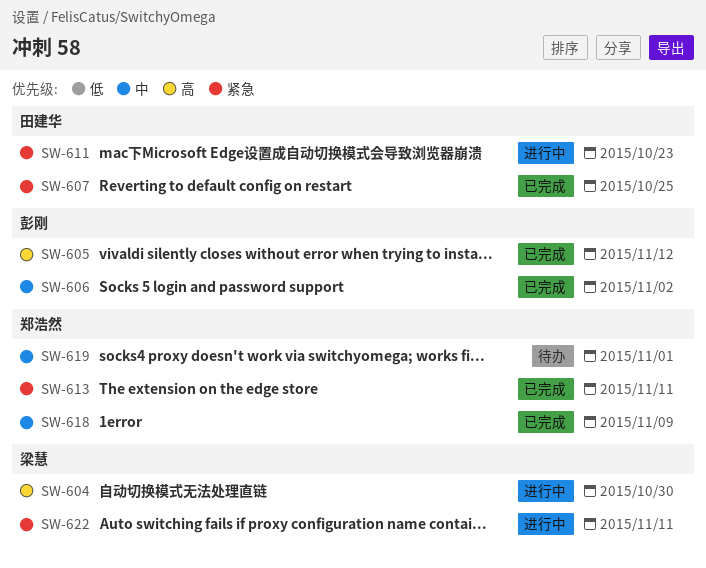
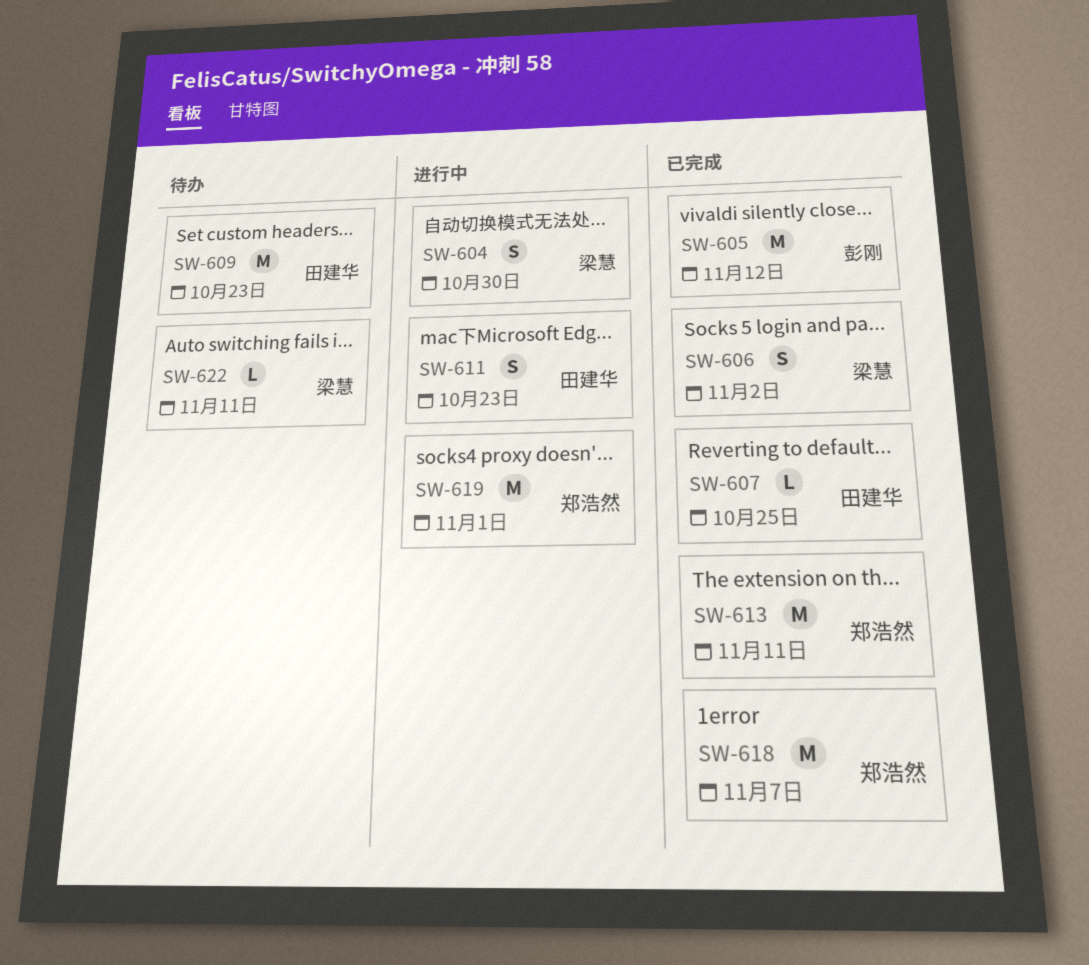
SW-606, owner: 彭刚 -> 梁慧
SW-609: none -> present
SW-618, due: Nov 9 -> Nov 7
SW-619, status: 待办 -> 进行中
SW-622, status: 进行中 -> 待办

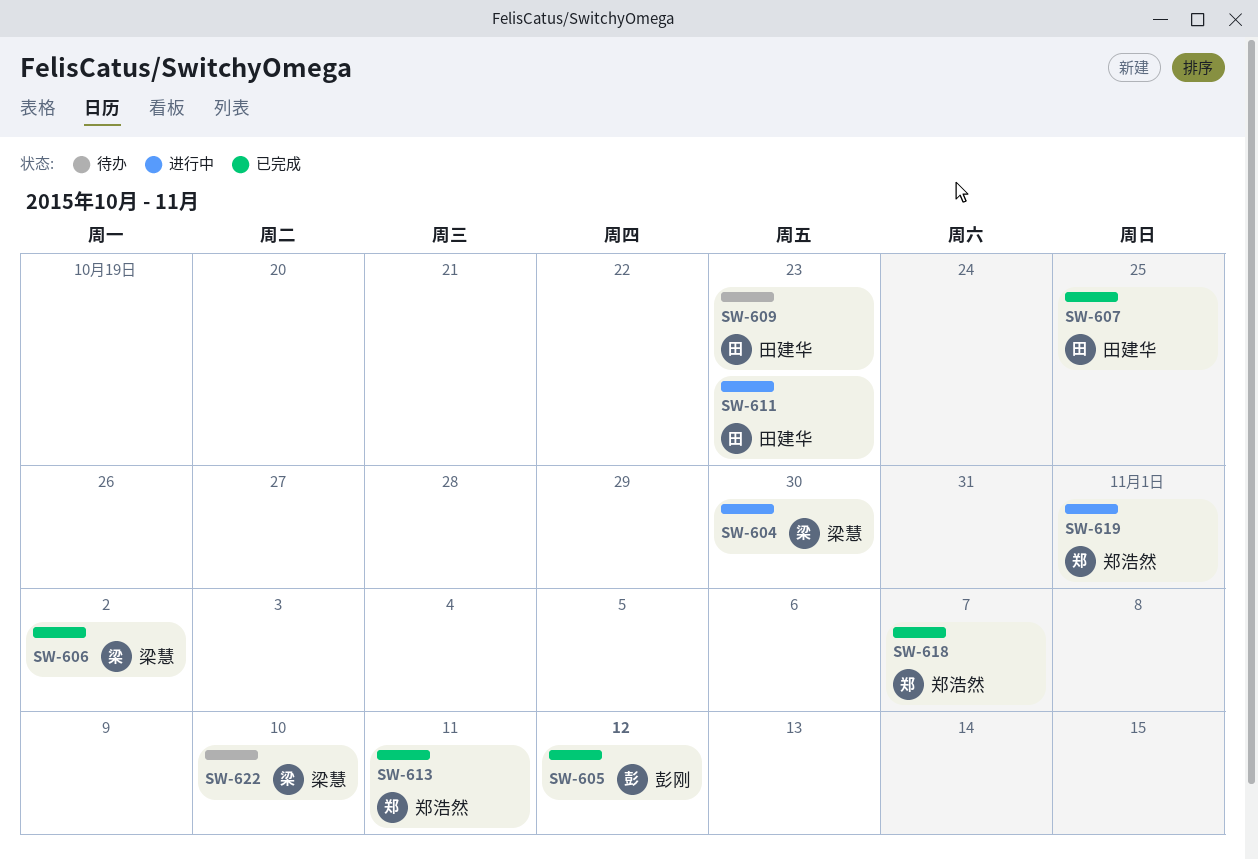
SW-622, due: Nov 11 -> Nov 10

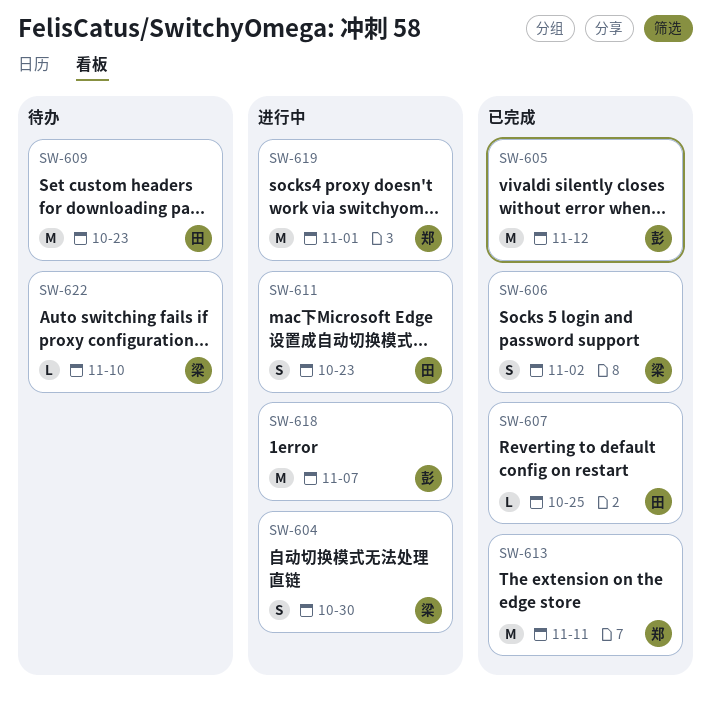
SW-618, status: 已完成 -> 进行中
SW-618, owner: 郑浩然 -> 彭刚

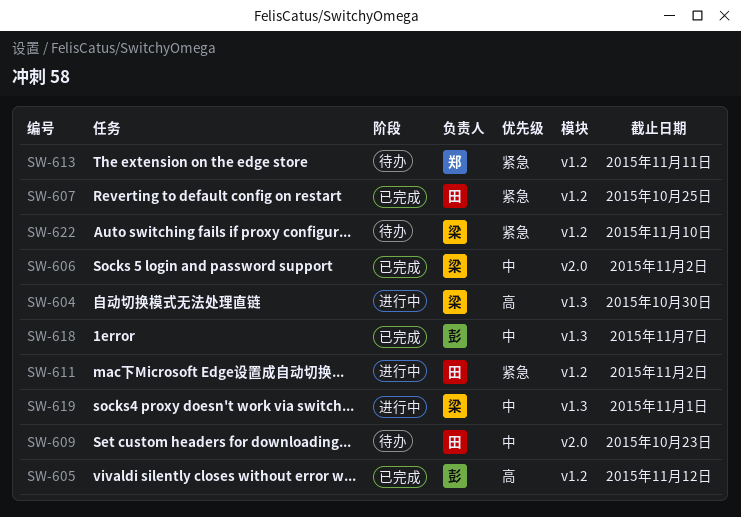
SW-611, due: Oct 23 -> Nov 2
SW-613, status: 已完成 -> 待办
SW-618, status: 进行中 -> 已完成
SW-619, owner: 郑 -> 梁

